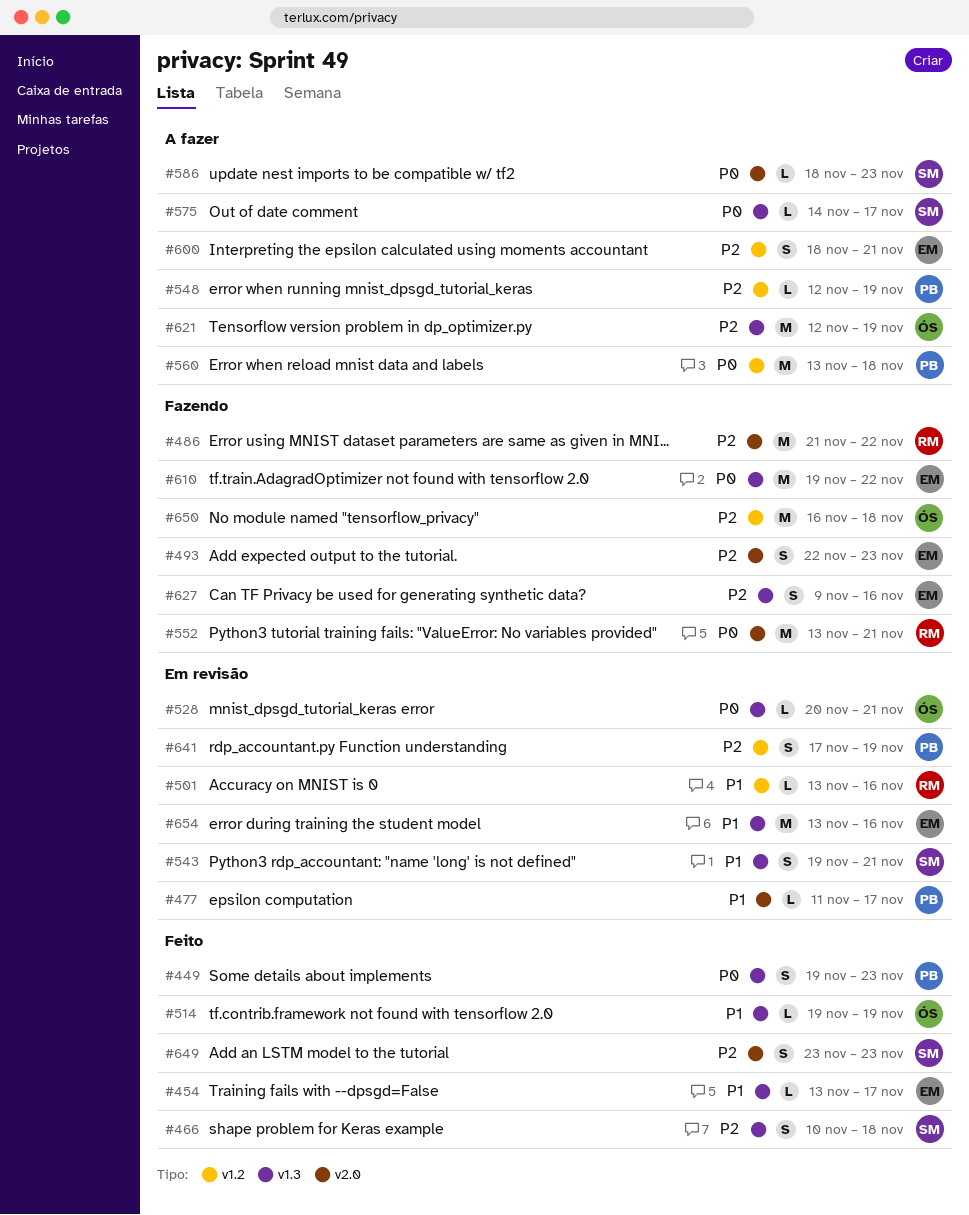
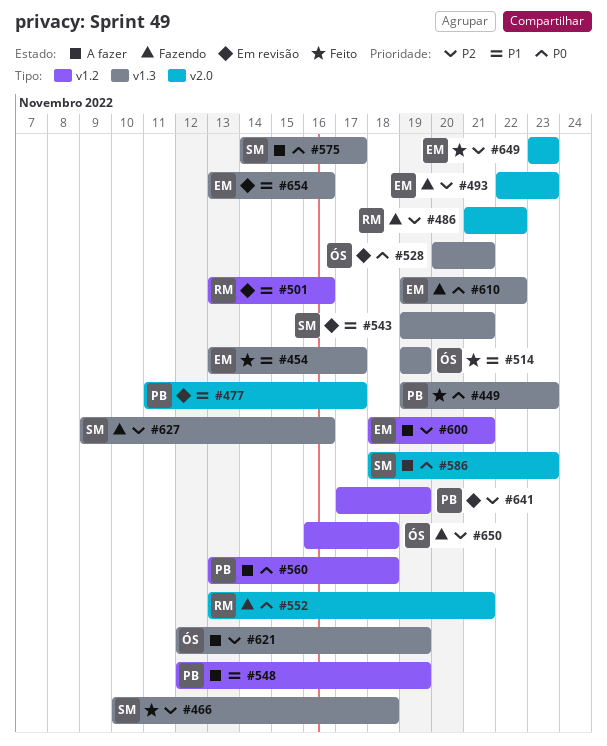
#548, priority: P2 -> P1
#627, owner: EM -> SM
#649, owner: SM -> EM

